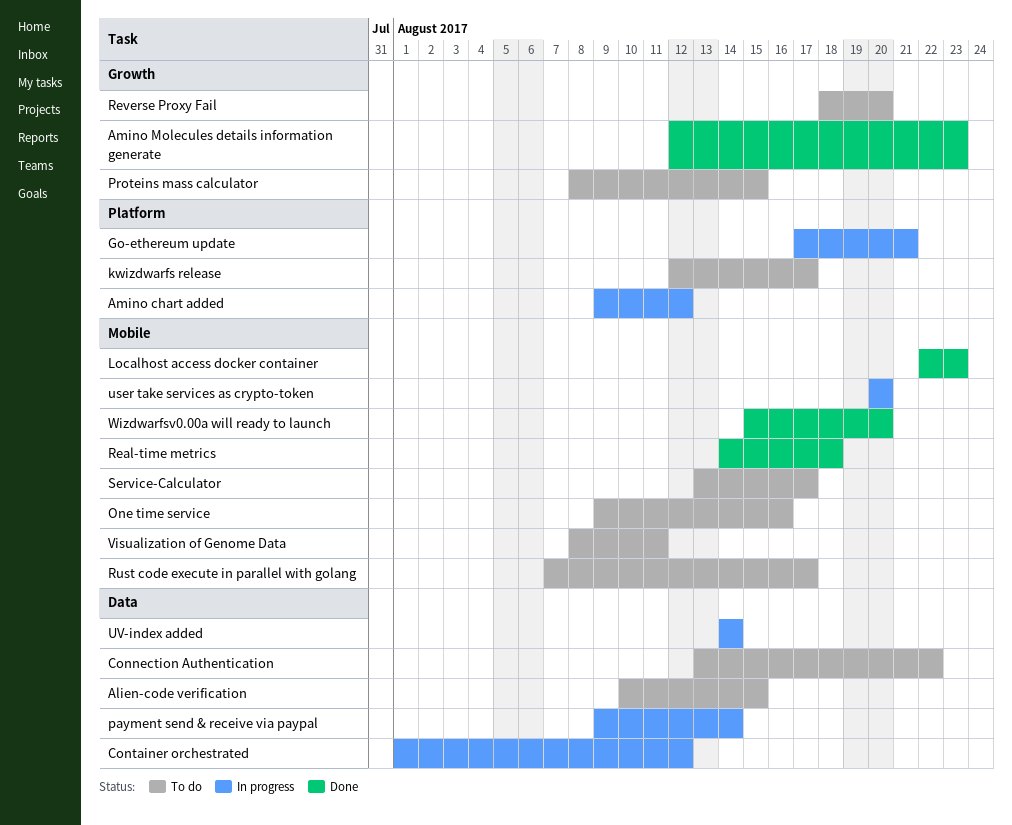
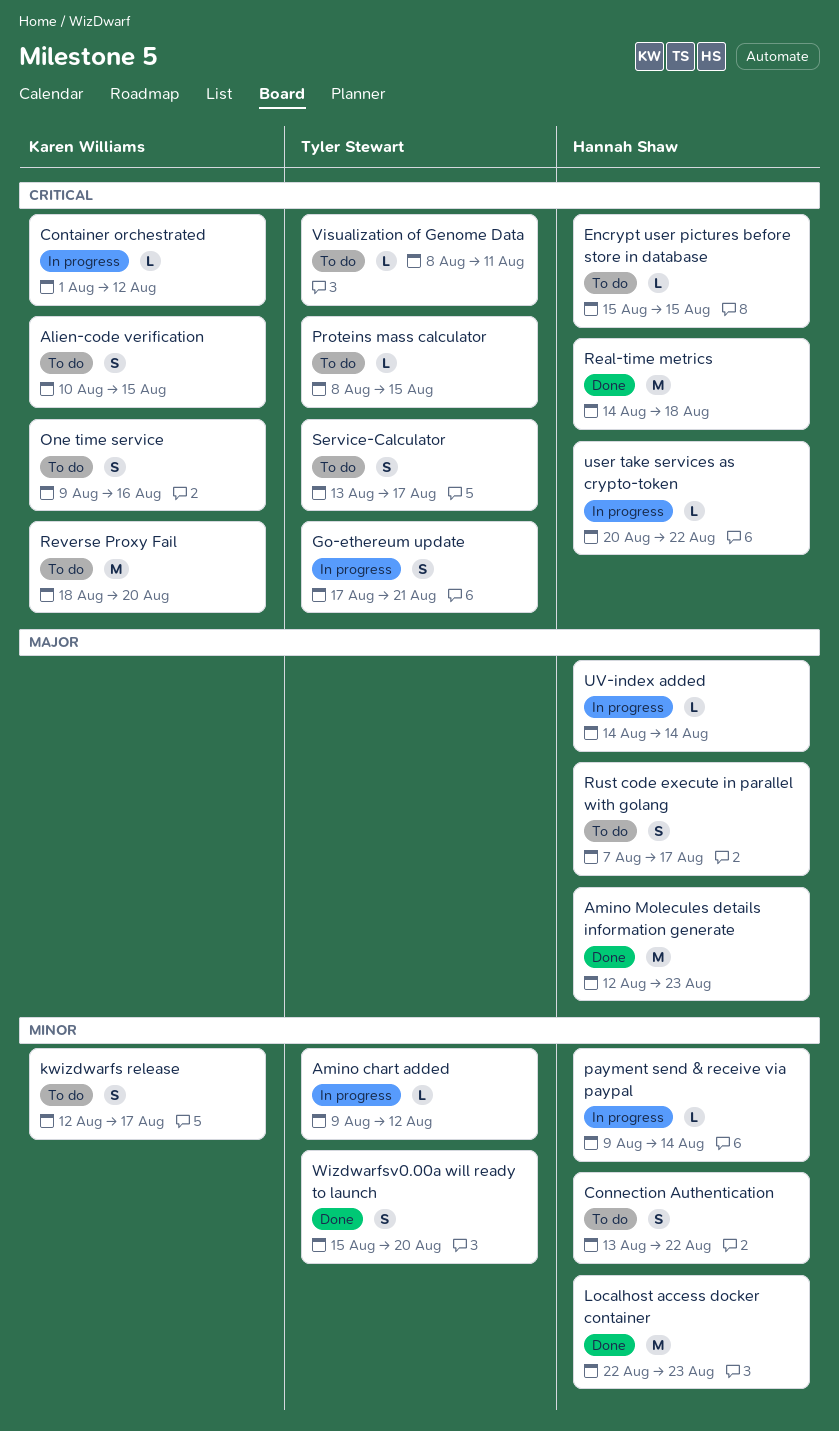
Encrypt user pictures before store in database: none -> present
user take services as crypto-token, due: Aug 20 -> Aug 22

